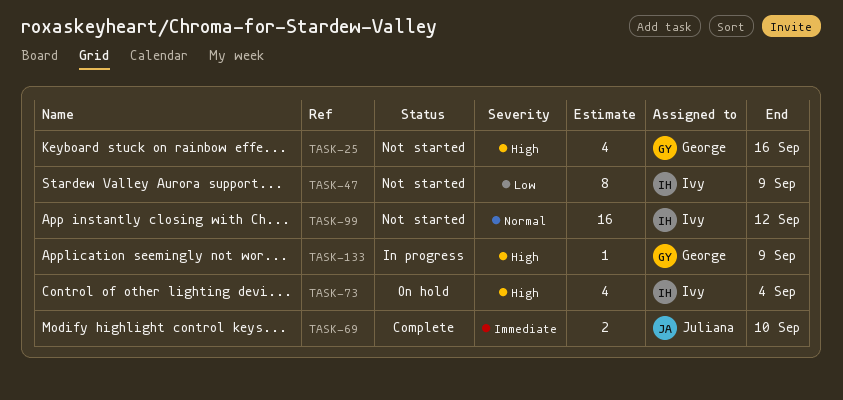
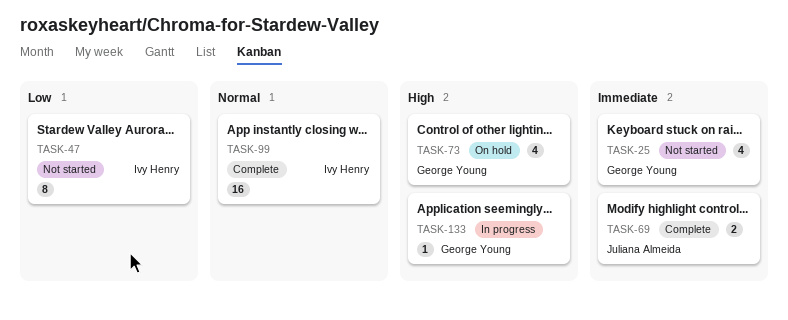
TASK-25, priority: High -> Immediate
TASK-73, owner: Ivy Henry -> George Young
TASK-99, status: Not started -> Complete

